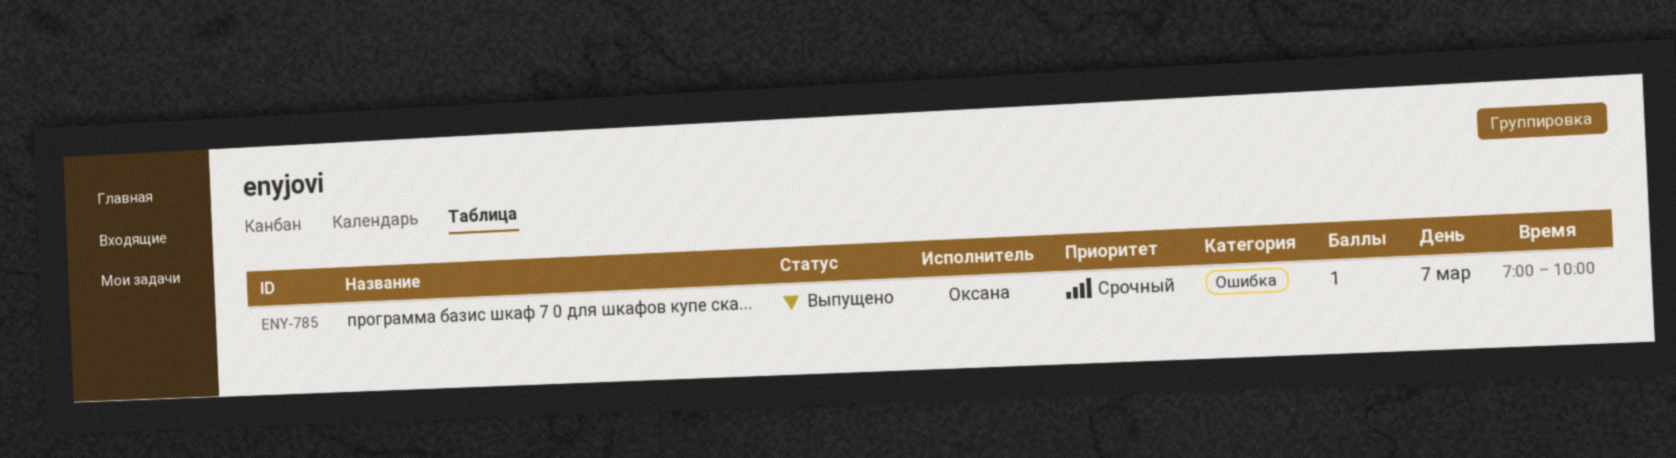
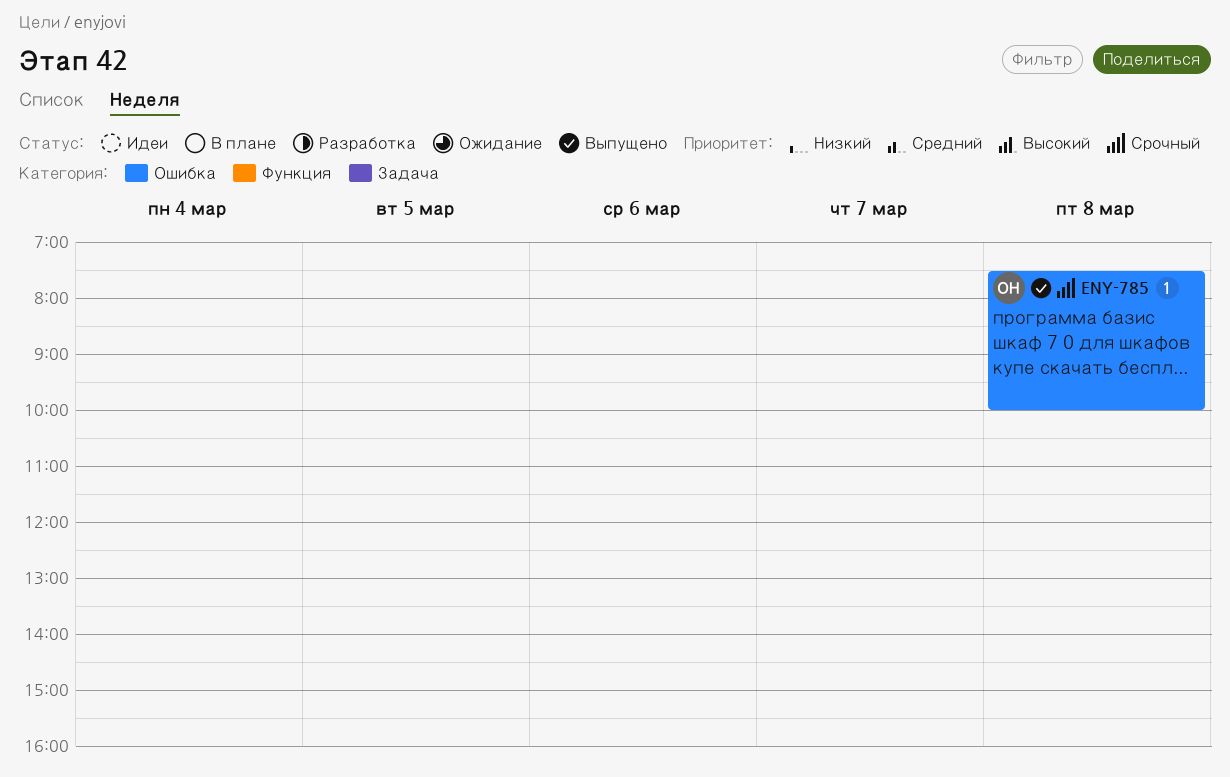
ENY-785, day: Mar 7 -> Mar 8
ENY-785, begins: 07:00 -> 07:30

